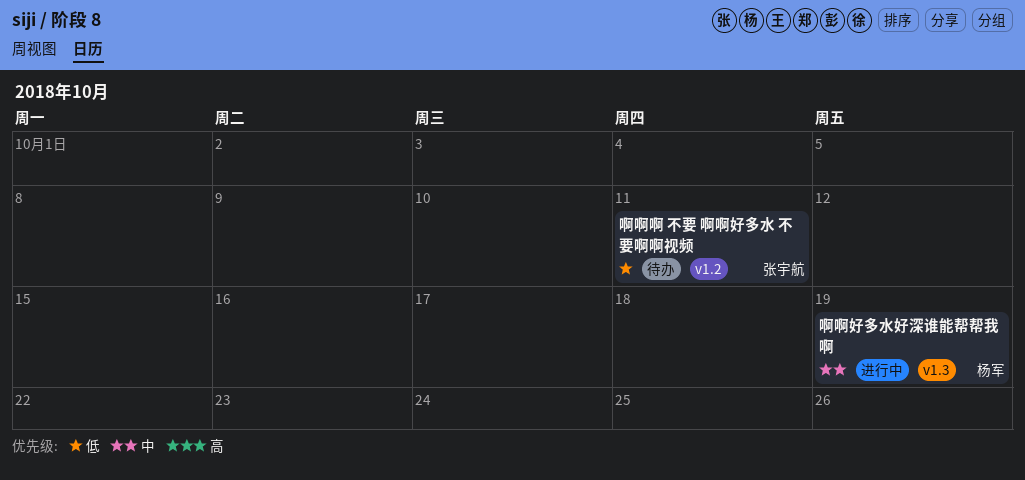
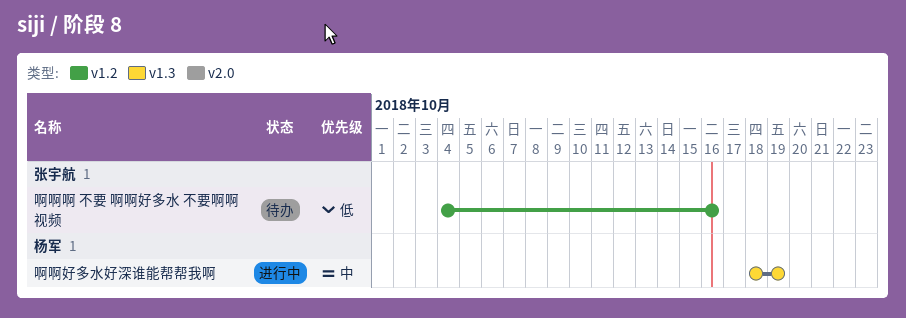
啊啊啊 不要 啊啊好多水 不要啊啊视频, due: Oct 11 -> Oct 16

